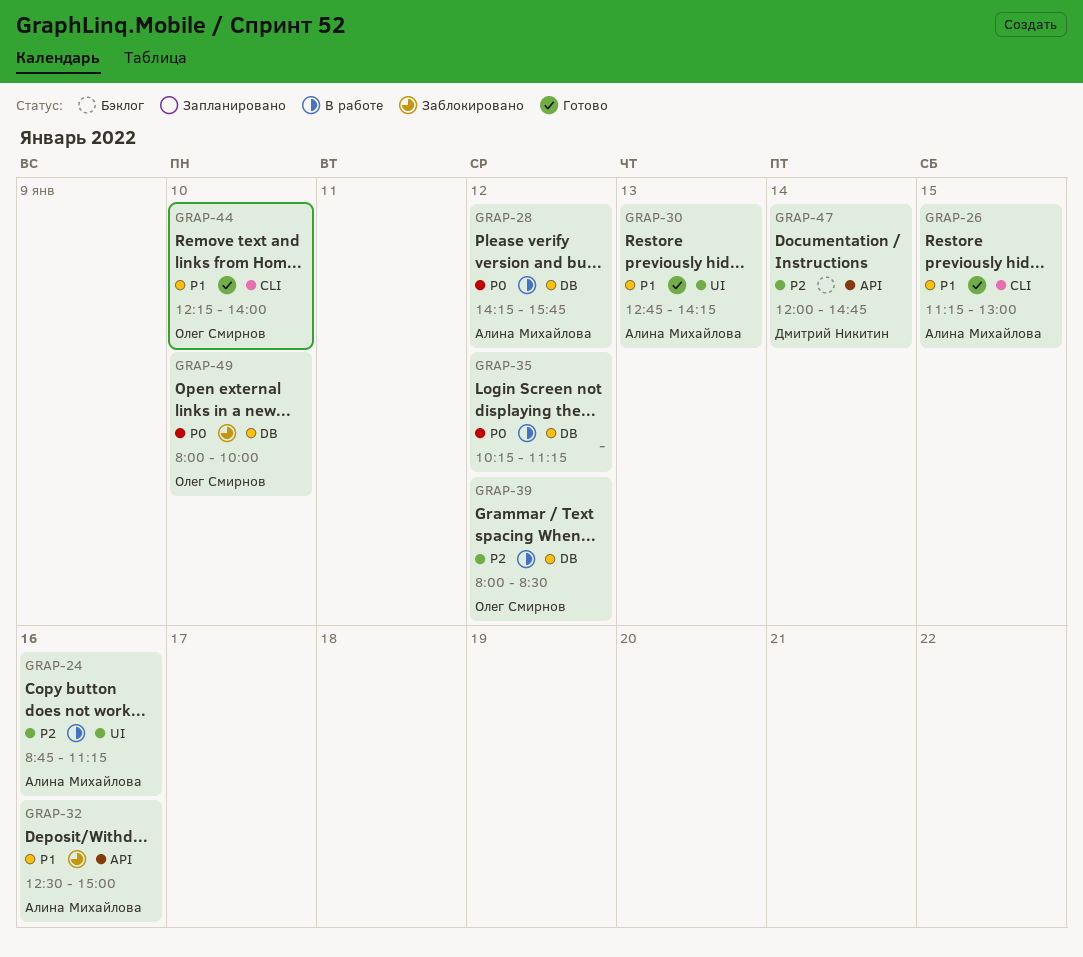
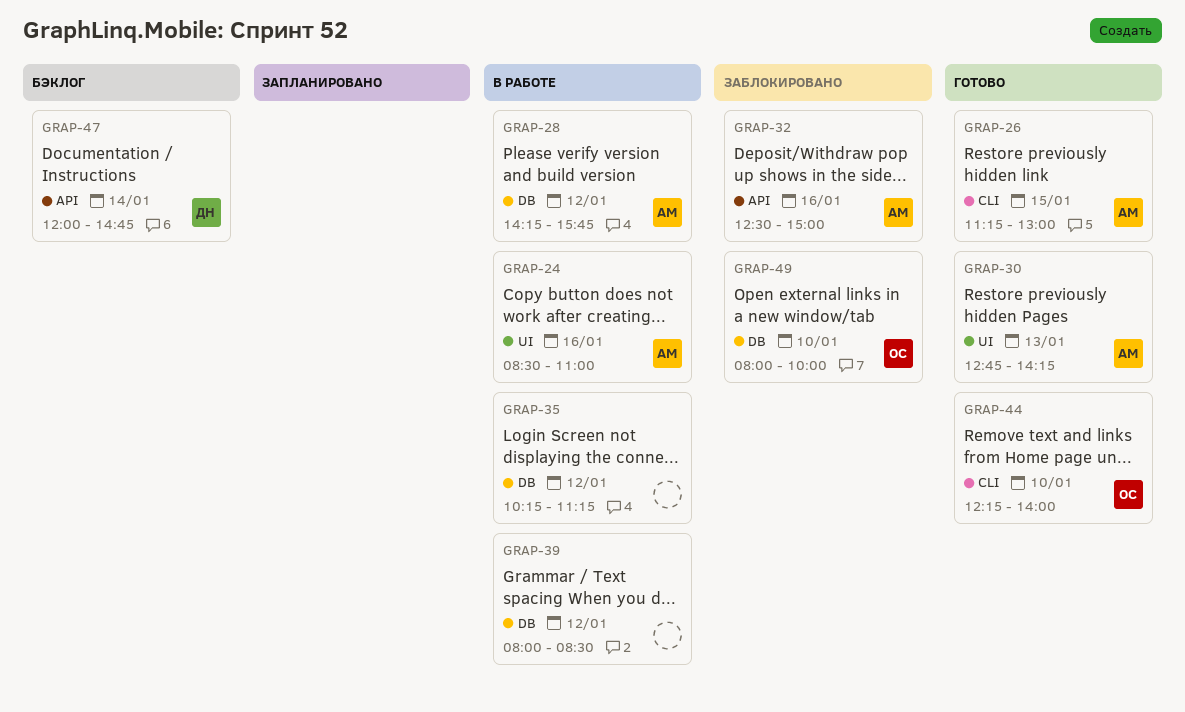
GRAP-24, begins: 08:45 -> 08:30
GRAP-24, ends: 11:15 -> 11:00
GRAP-39, owner: Олег Смирнов -> none

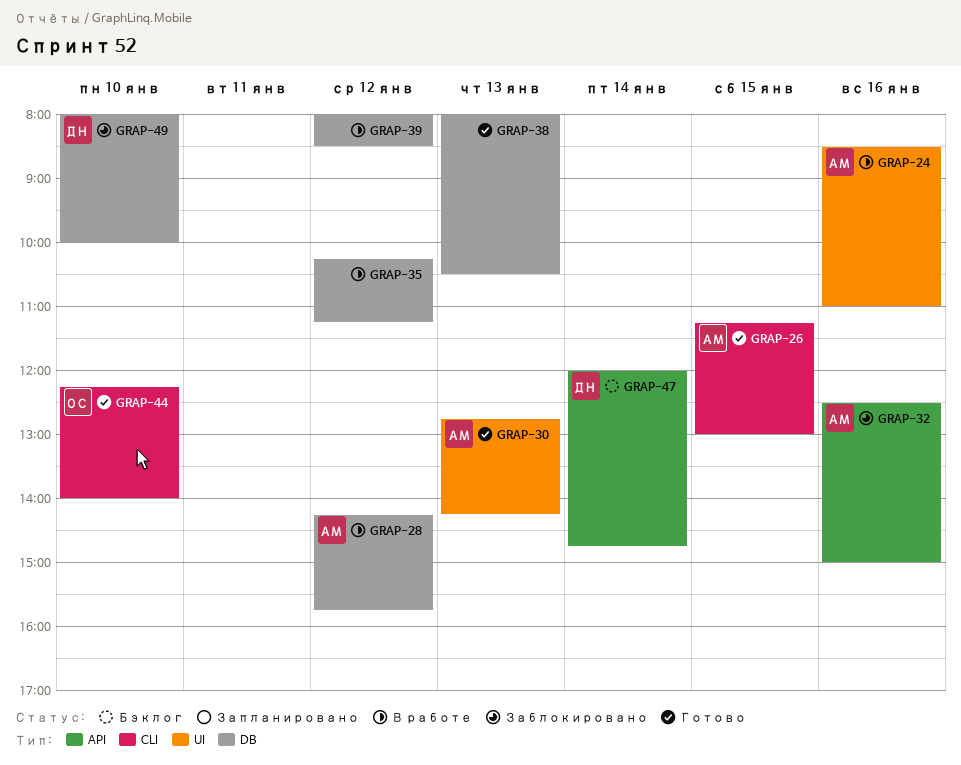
GRAP-38: none -> present
GRAP-49, owner: ОС -> ДН

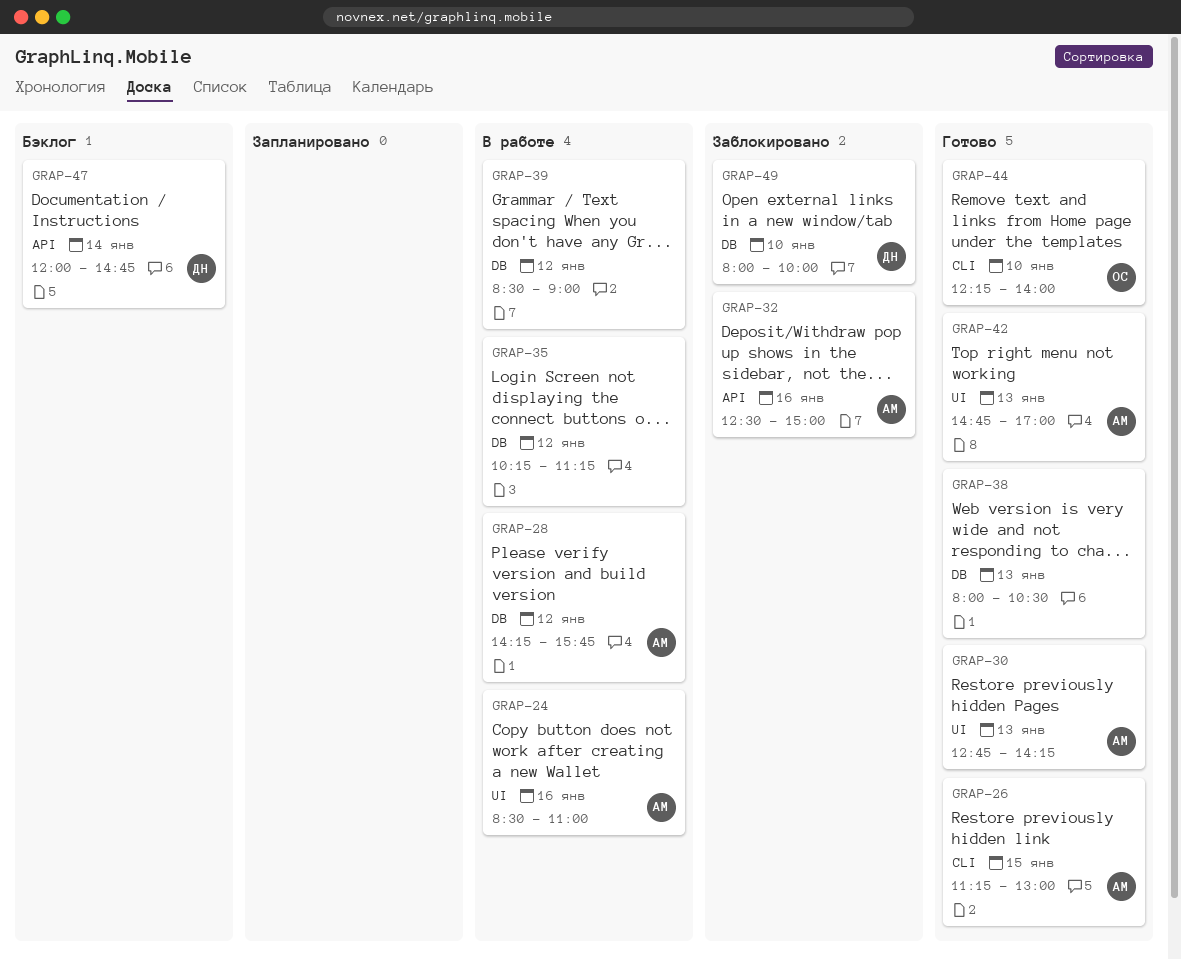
GRAP-39, begins: 08:00 -> 08:30
GRAP-39, ends: 08:30 -> 09:00
GRAP-42: none -> present

